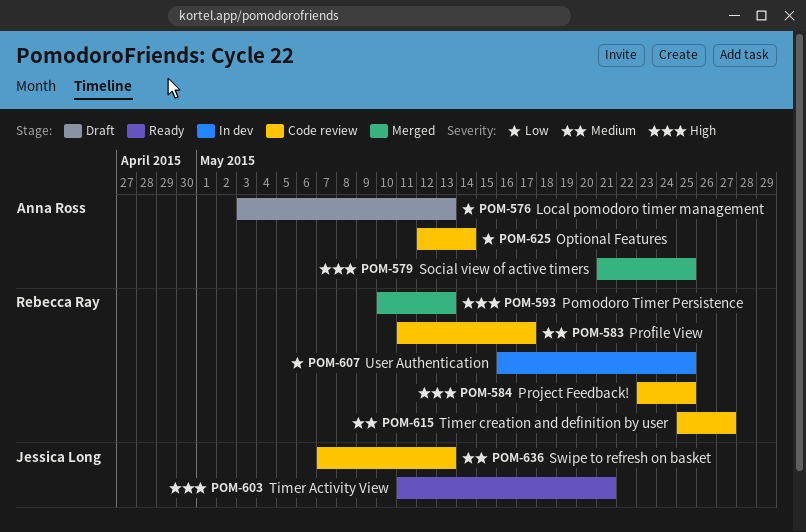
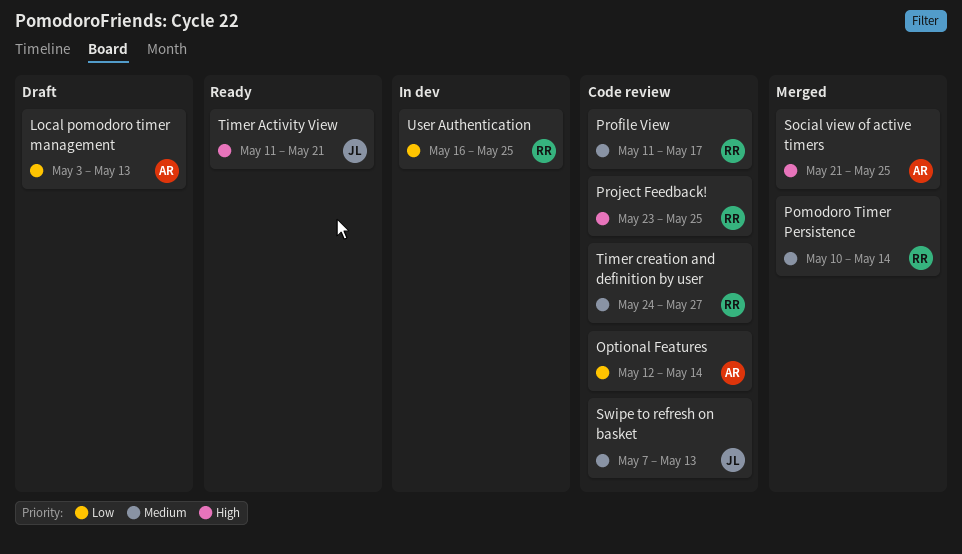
Pomodoro Timer Persistence, priority: High -> Medium
Pomodoro Timer Persistence, due: May 13 -> May 14
Timer creation and definition by user, start: May 25 -> May 24

